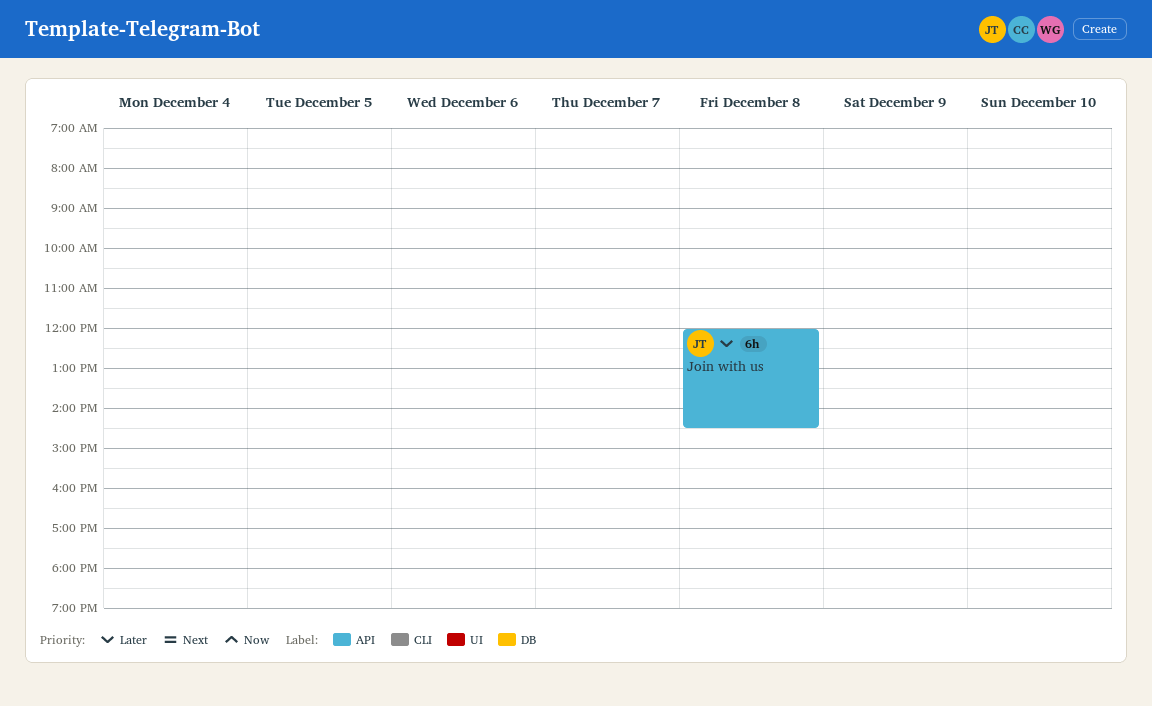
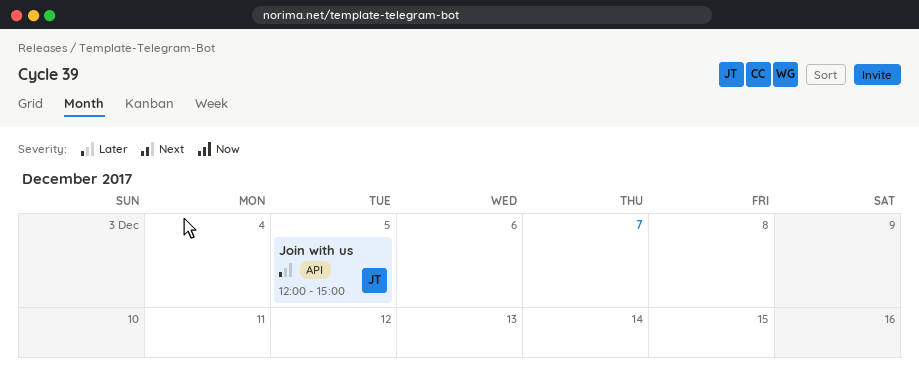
Join with us, day: Dec 8 -> Dec 5
Join with us, ends: 14:30 -> 15:00

